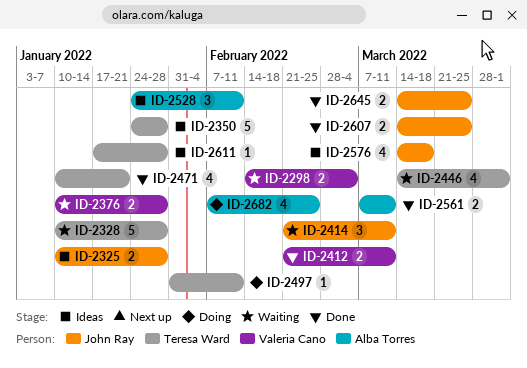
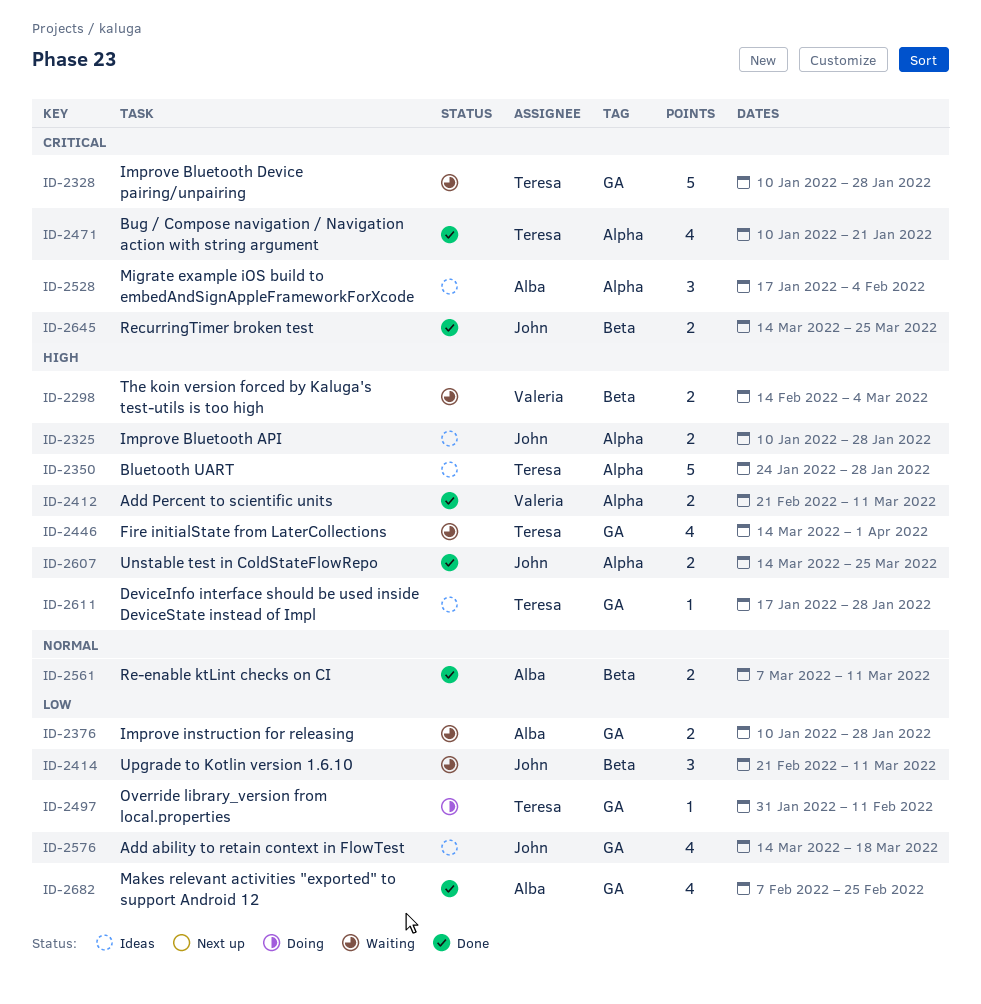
ID-2376, owner: Valeria Cano -> Alba Torres
ID-2528, start: Jan 24 -> Jan 17
ID-2528, due: Feb 11 -> Feb 4
ID-2682, status: Doing -> Done

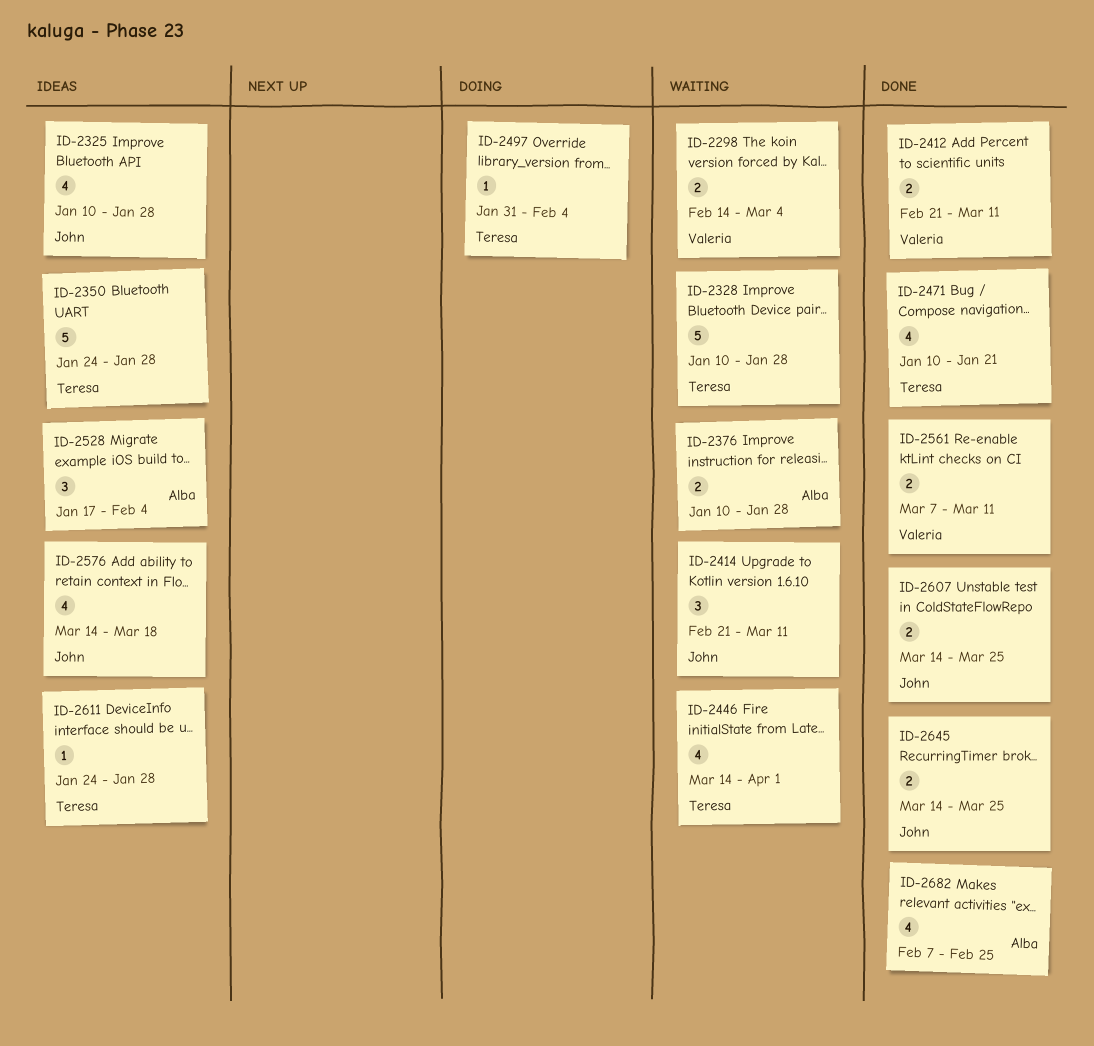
ID-2325, estimate: 2 -> 4
ID-2497, due: Feb 11 -> Feb 4
ID-2561, owner: Alba -> Valeria
ID-2611, start: Jan 17 -> Jan 24

